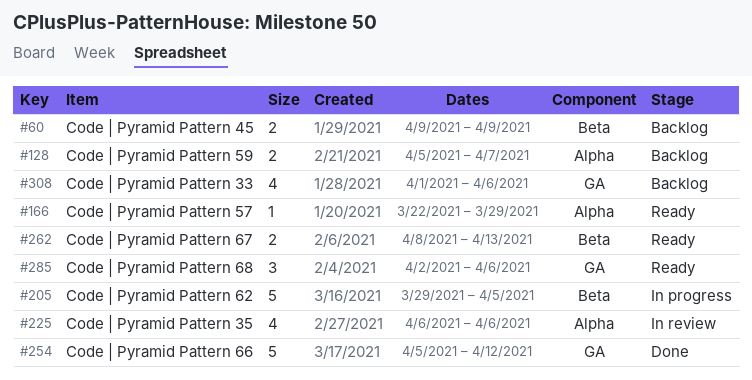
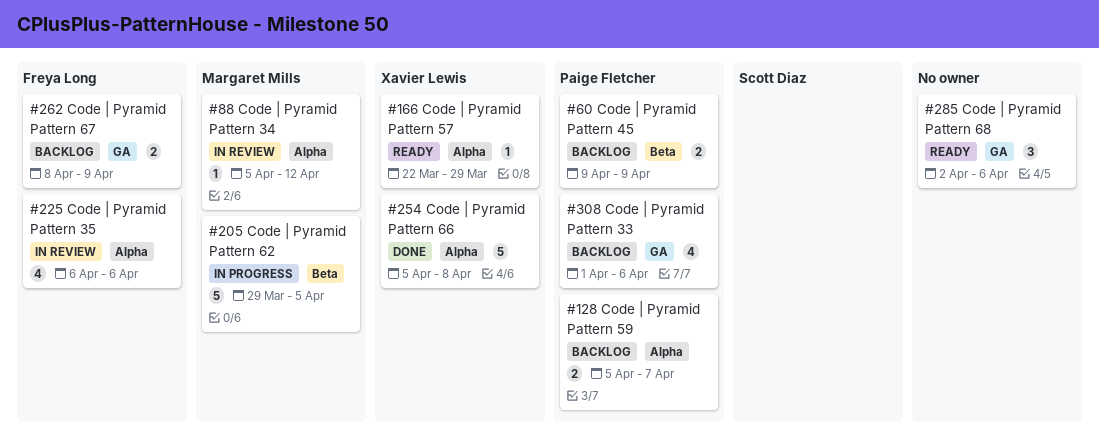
#88: none -> present
#254, label: GA -> Alpha
#254, due: Apr 12 -> Apr 8
#262, status: Ready -> Backlog
#262, label: Beta -> GA
#262, due: Apr 13 -> Apr 9

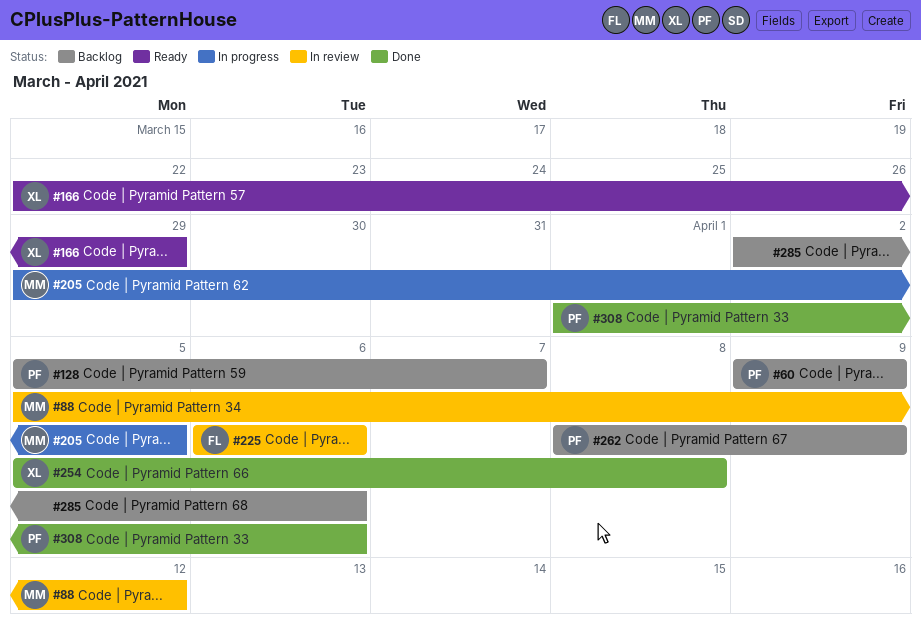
#262, owner: Freya Long -> Paige Fletcher
#285, status: Ready -> Backlog
#308, status: Backlog -> Done

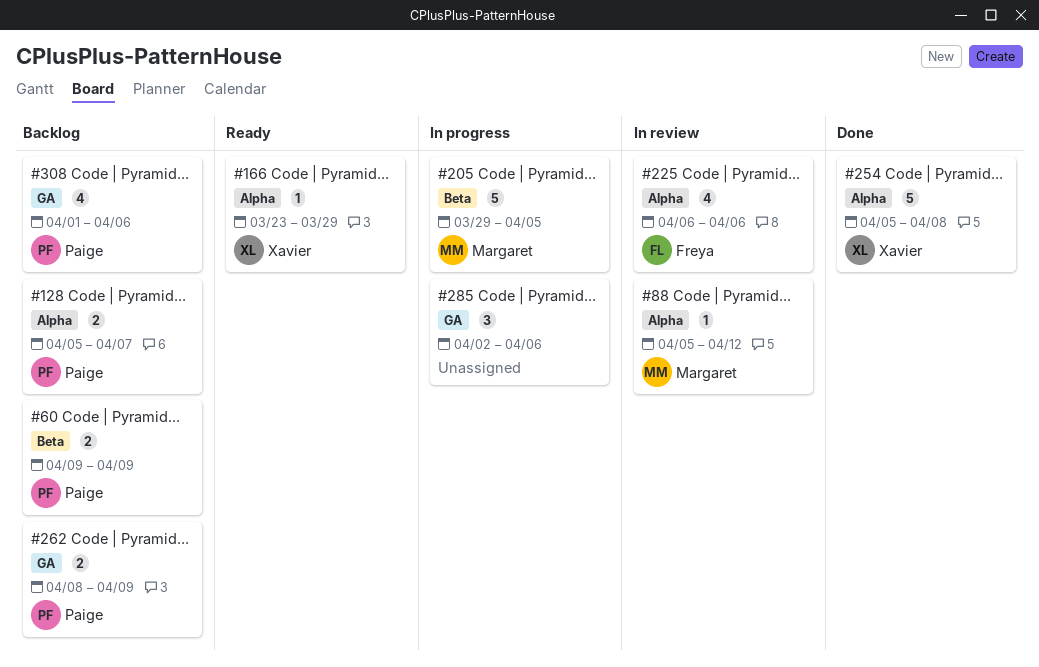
#166, start: Mar 22 -> Mar 23
#285, status: Backlog -> In progress
#308, status: Done -> Backlog

